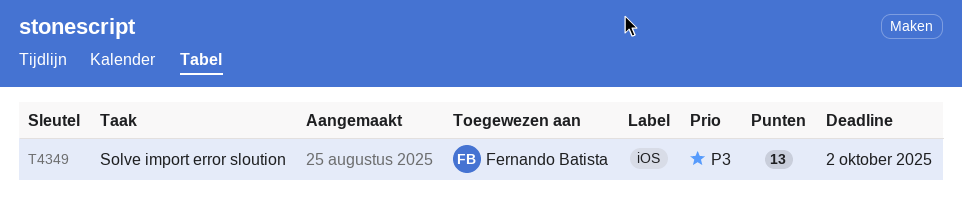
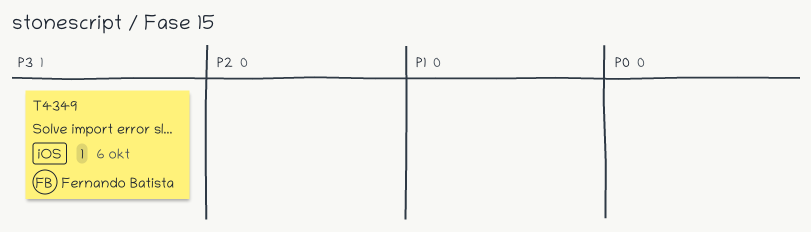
T4349, estimate: 13 -> 1
T4349, due: Oct 2 -> Oct 6

